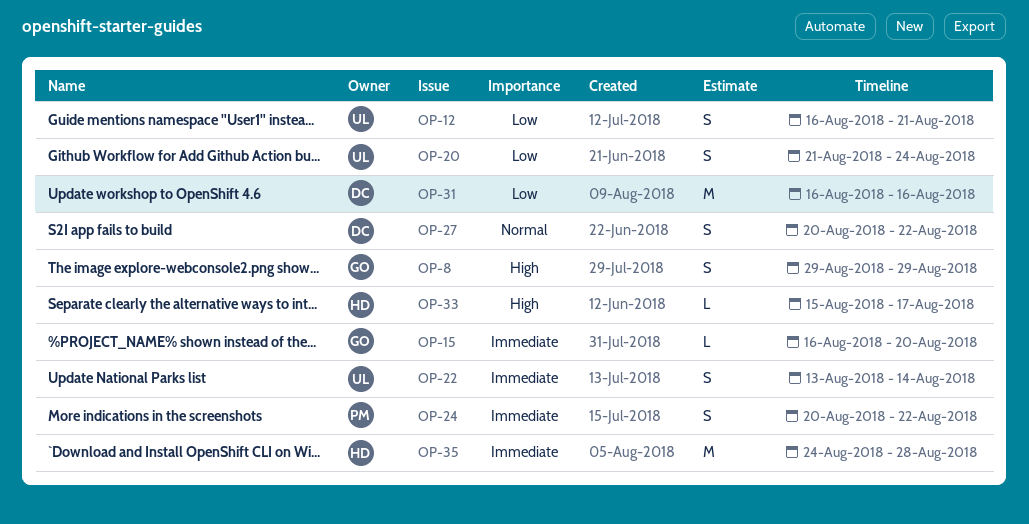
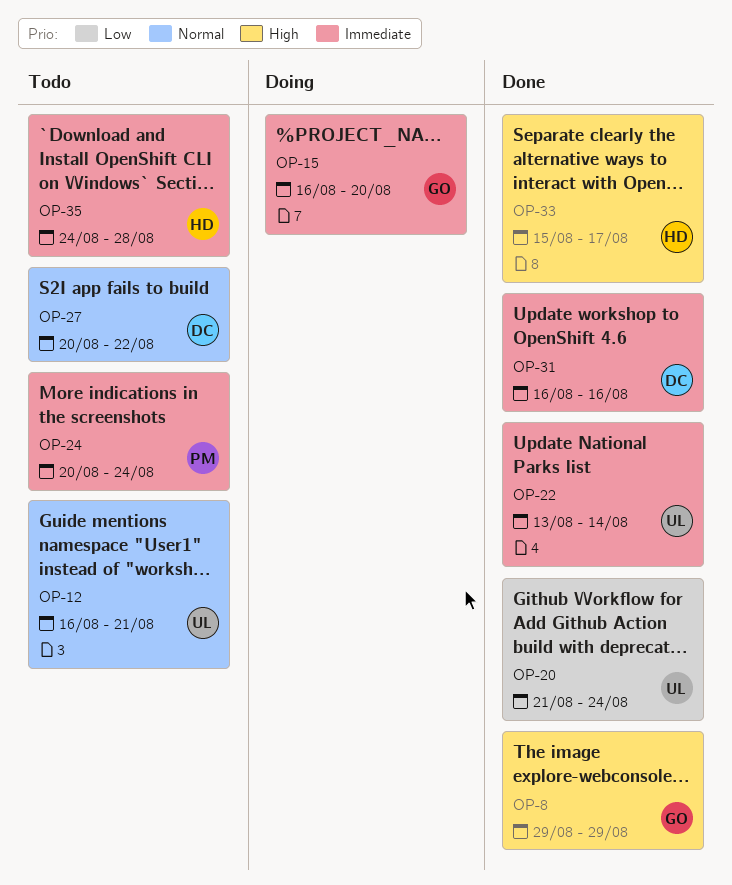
OP-12, priority: Low -> Normal
OP-24, due: Aug 22 -> Aug 24
OP-31, priority: Low -> Immediate

